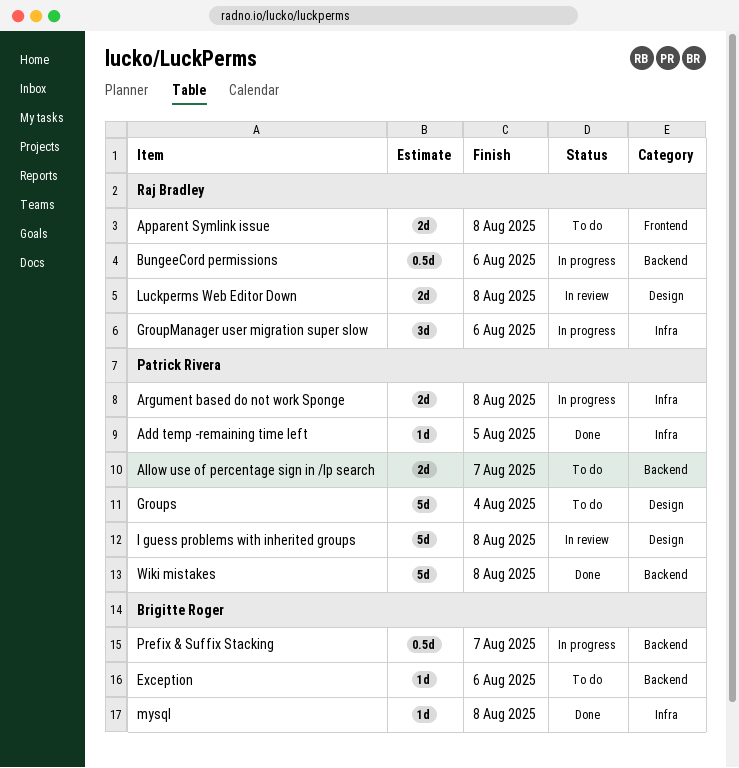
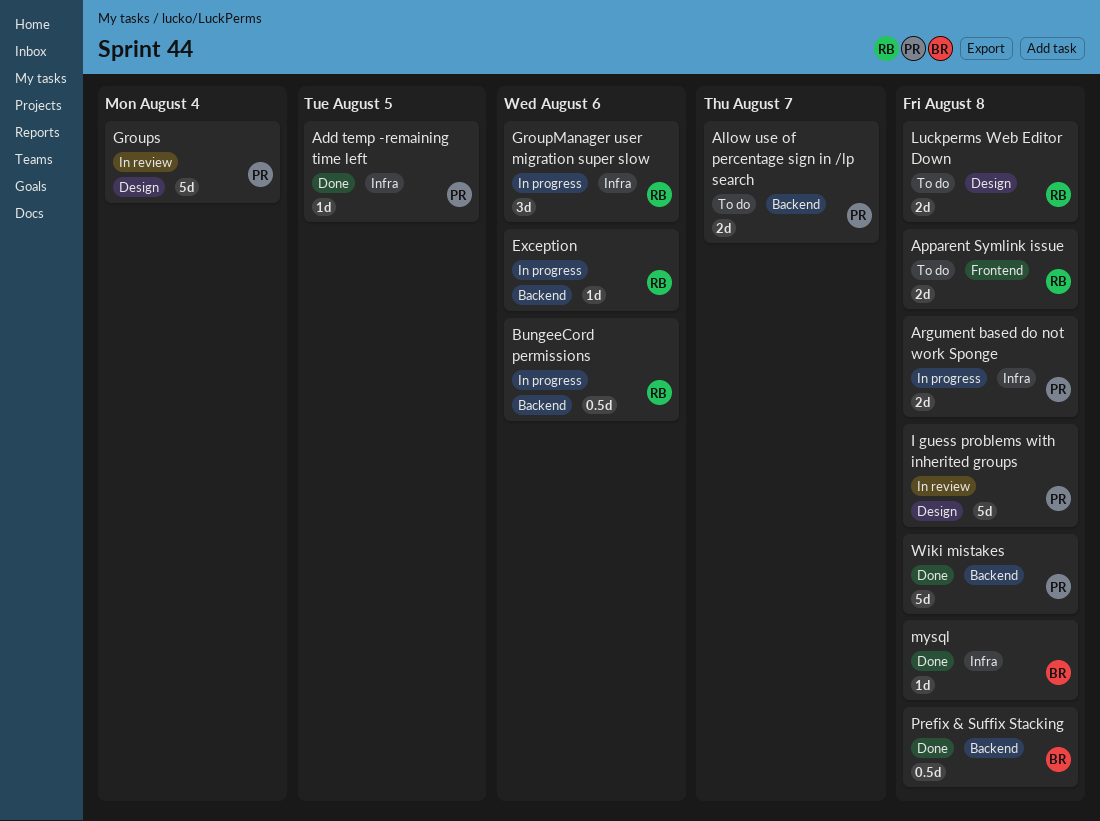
Exception, status: To do -> In progress
Exception, owner: Brigitte Roger -> Raj Bradley
Groups, status: To do -> In review
Luckperms Web Editor Down, status: In review -> To do
Prefix & Suffix Stacking, status: In progress -> Done
Prefix & Suffix Stacking, due: Aug 7 -> Aug 8

